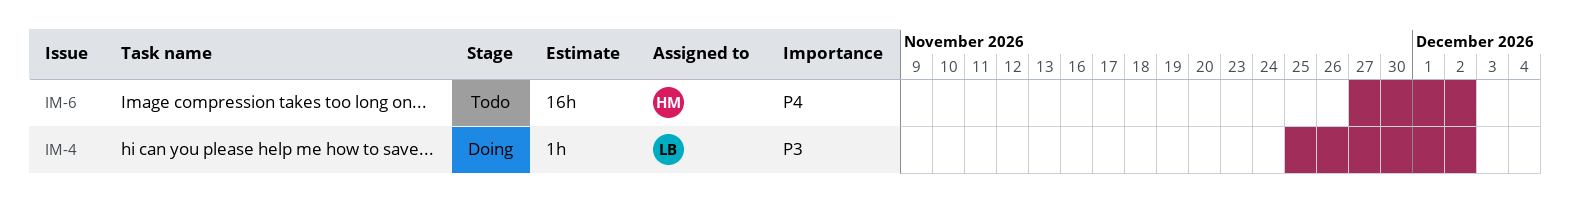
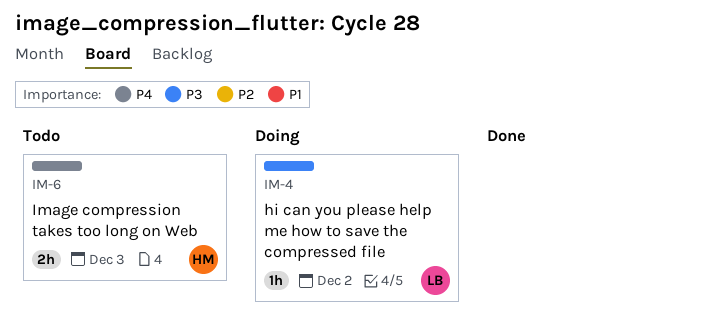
IM-6, estimate: 16h -> 2h
IM-6, due: Dec 2 -> Dec 3

